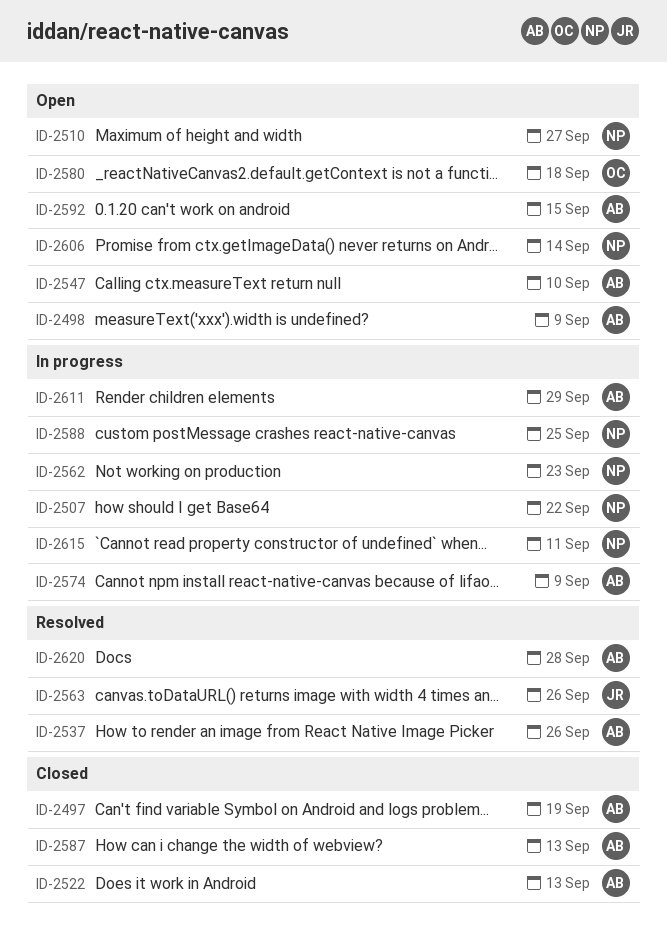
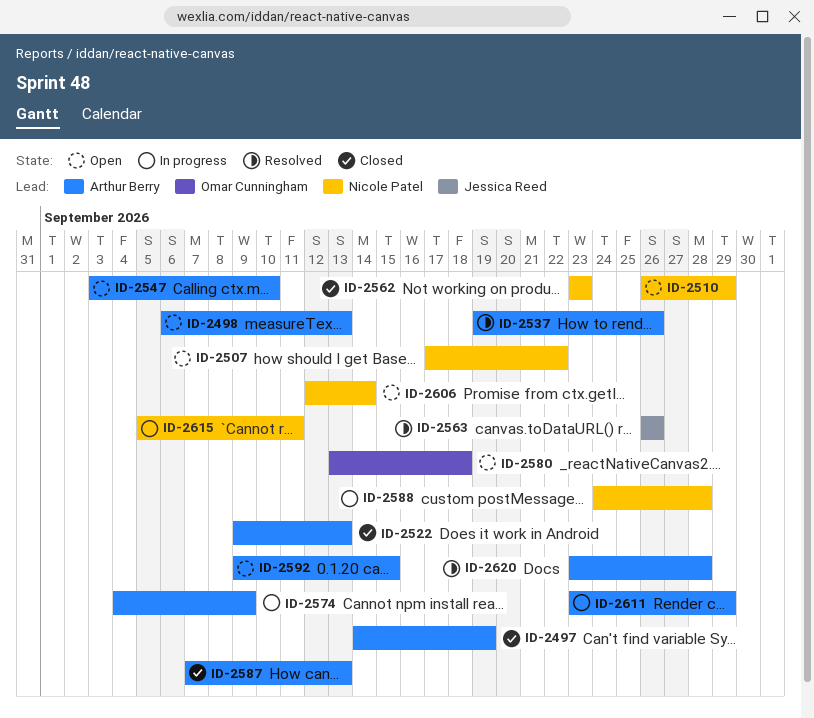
ID-2498, due: Sep 9 -> Sep 13
ID-2507, status: In progress -> Open
ID-2510, due: Sep 27 -> Sep 29
ID-2562, status: In progress -> Closed
ID-2588, due: Sep 25 -> Sep 28

